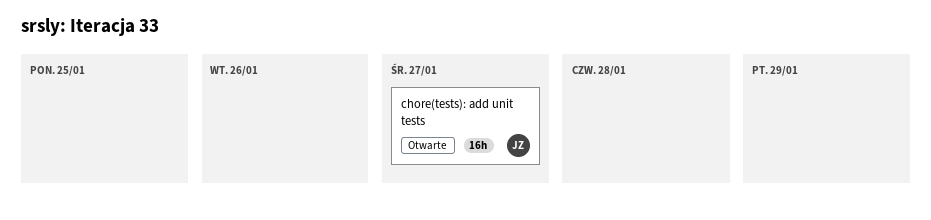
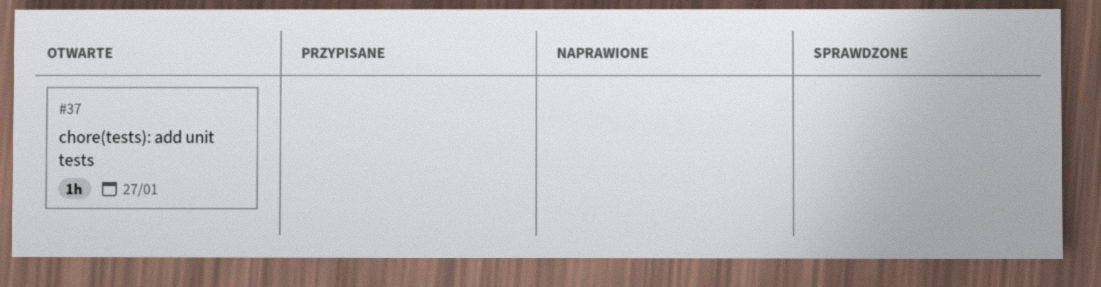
chore(tests): add unit tests, estimate: 16h -> 1h

